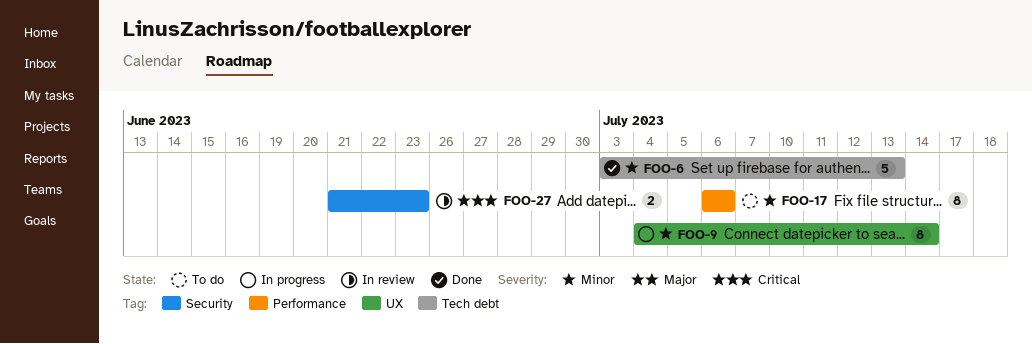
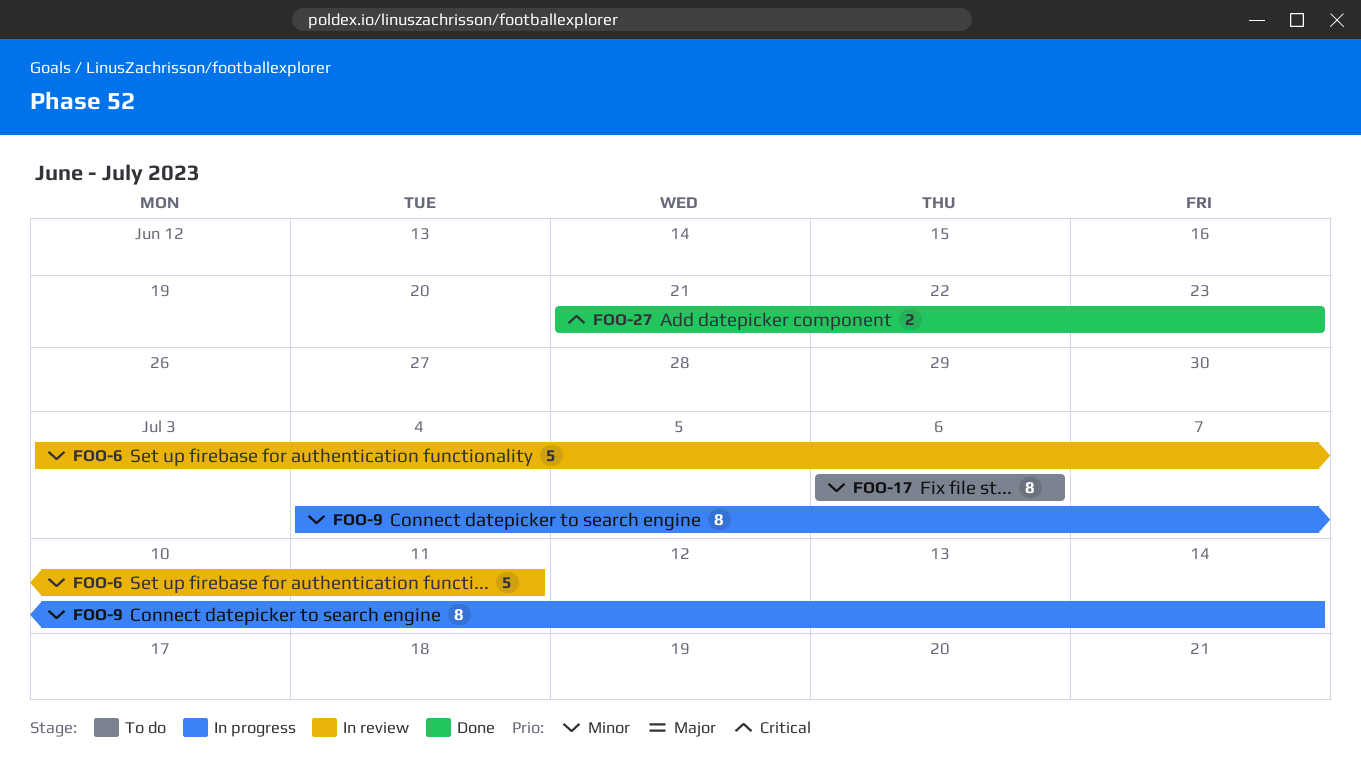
FOO-6, status: Done -> In review
FOO-6, due: Jul 13 -> Jul 11
FOO-27, status: In review -> Done

